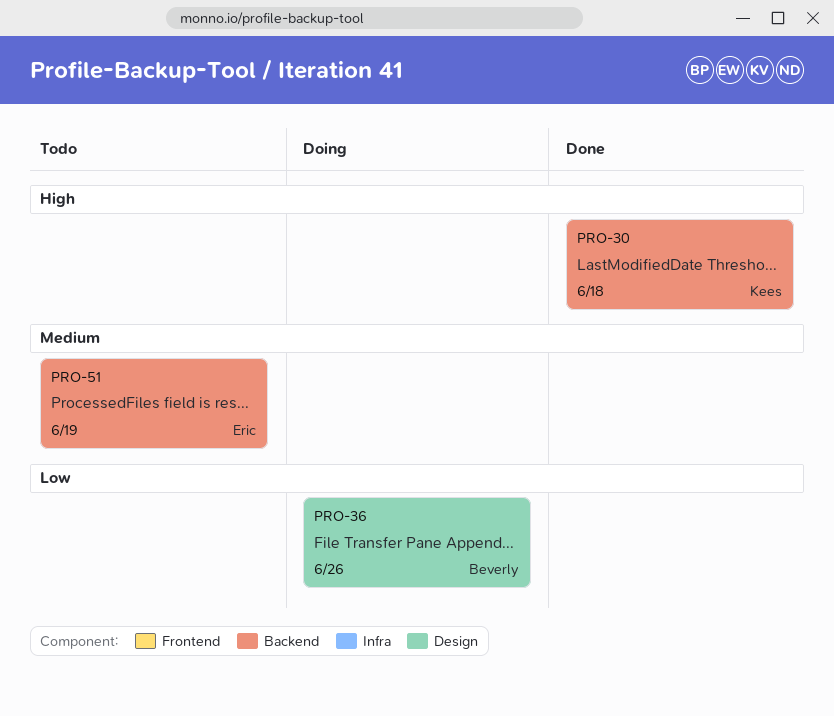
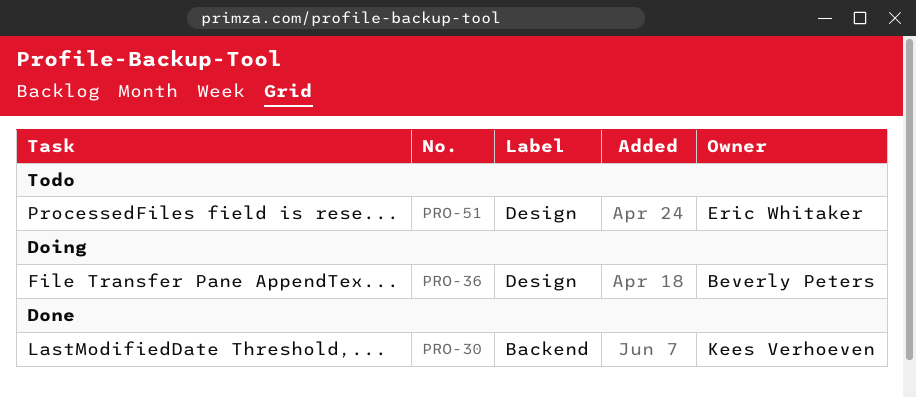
PRO-51, label: Backend -> Design

